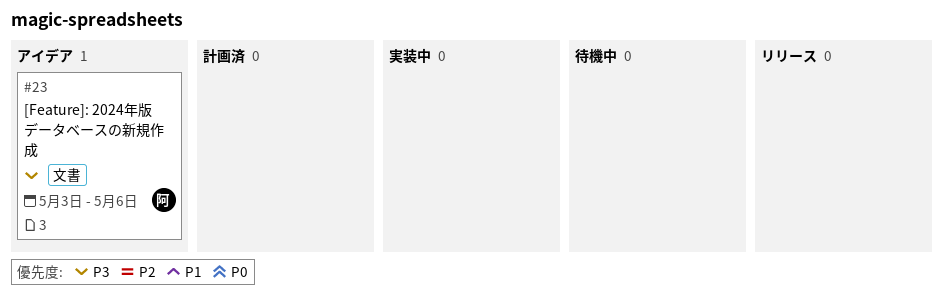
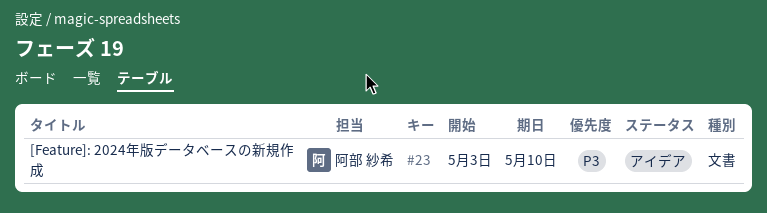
#23, due: May 6 -> May 10

